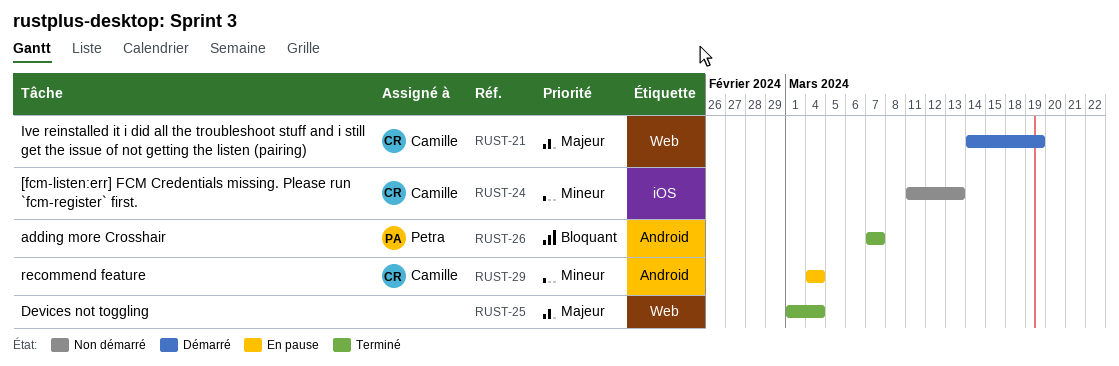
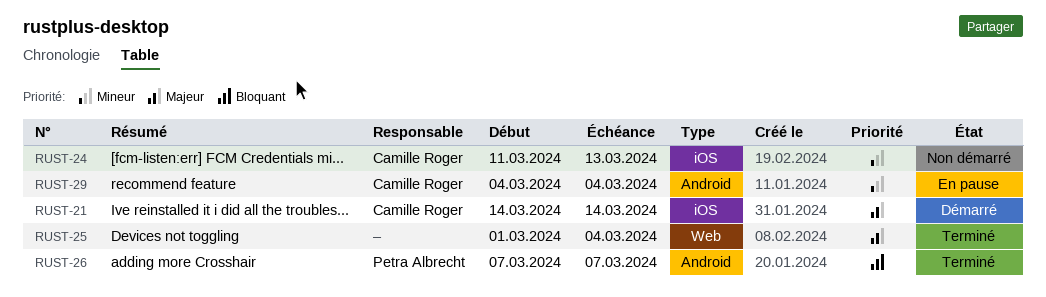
RUST-21, label: Web -> iOS
RUST-21, due: Mar 19 -> Mar 14

